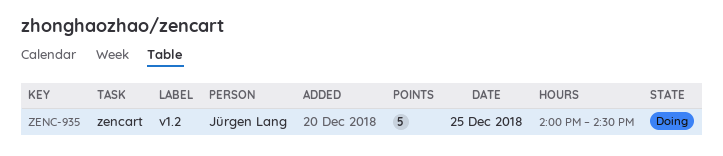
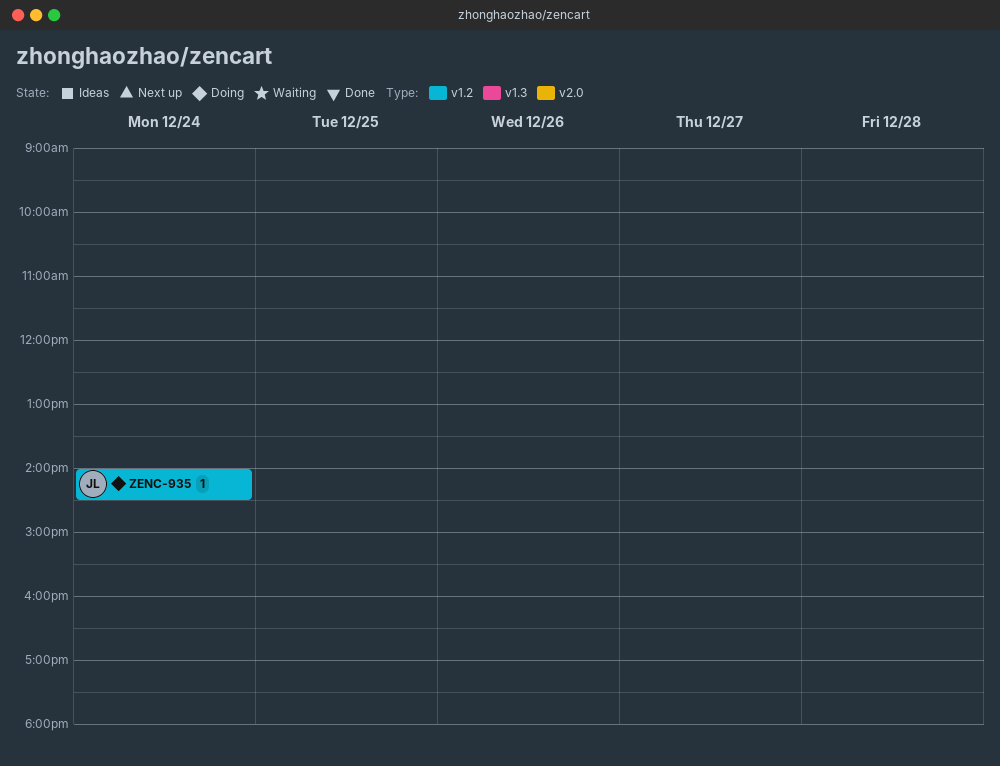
ZENC-935, estimate: 5 -> 1
ZENC-935, day: Dec 25 -> Dec 24

